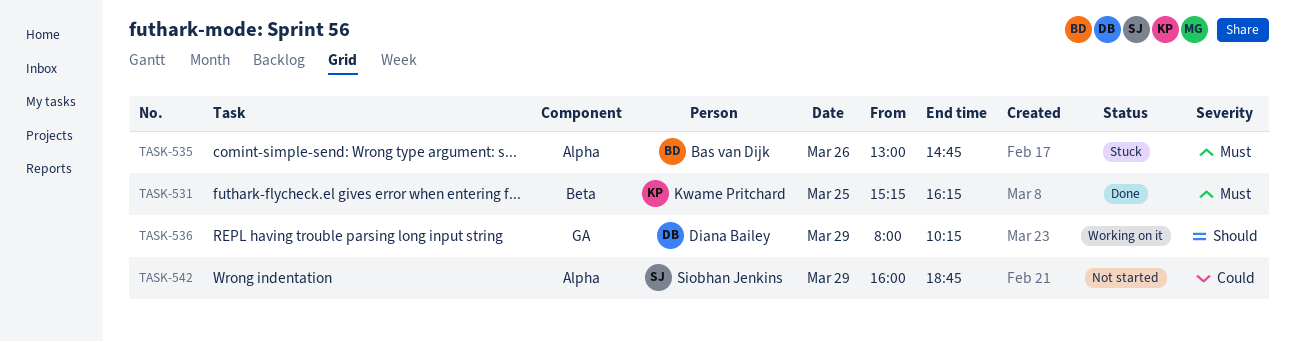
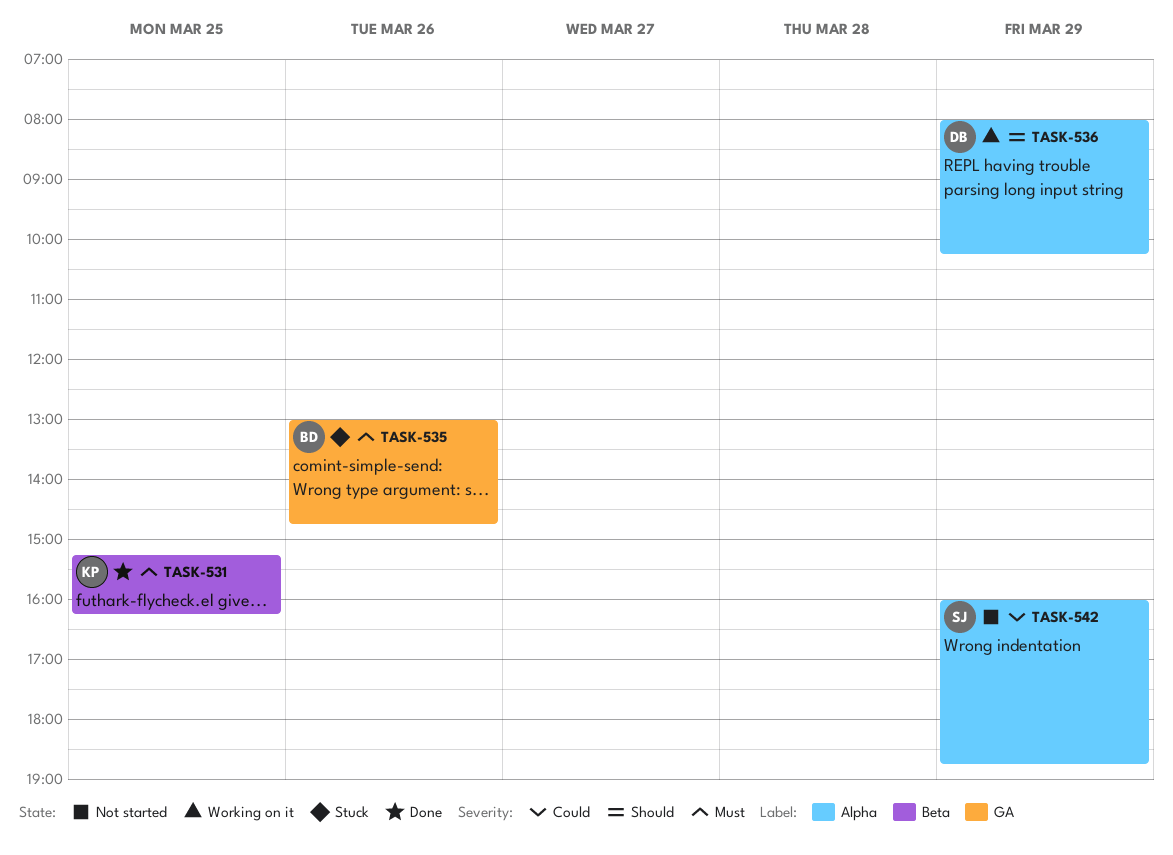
TASK-535, label: Alpha -> GA
TASK-536, label: GA -> Alpha

